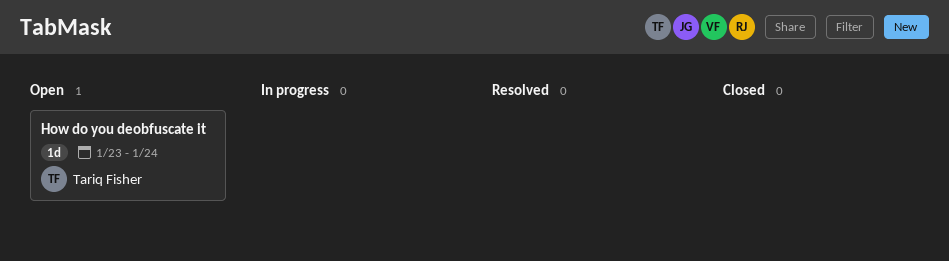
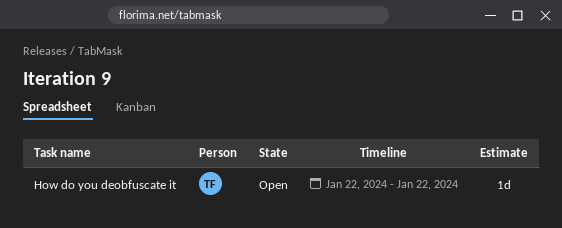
How do you deobfuscate it, start: Jan 23 -> Jan 22
How do you deobfuscate it, due: Jan 24 -> Jan 22

